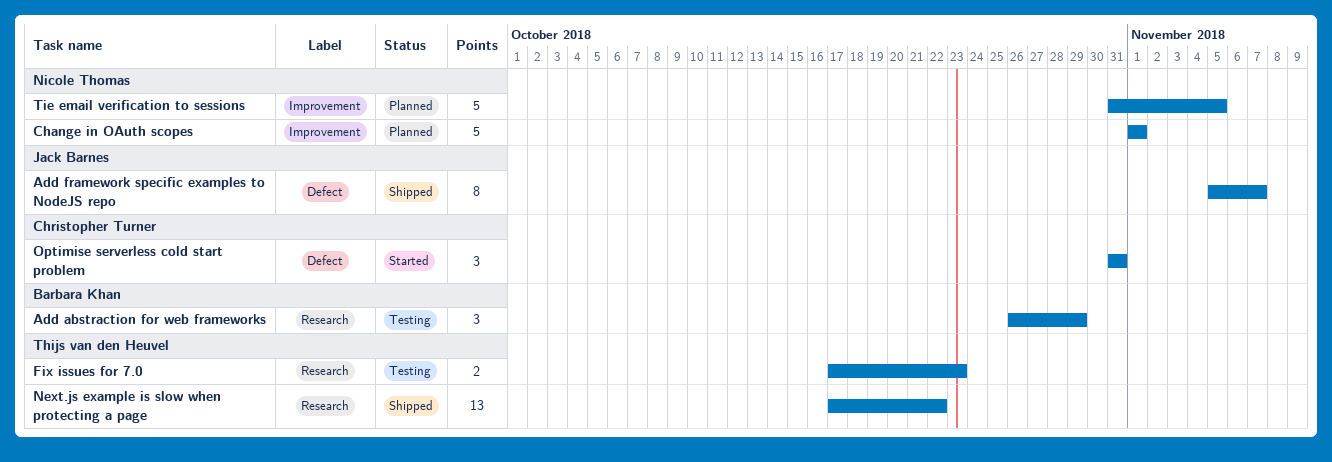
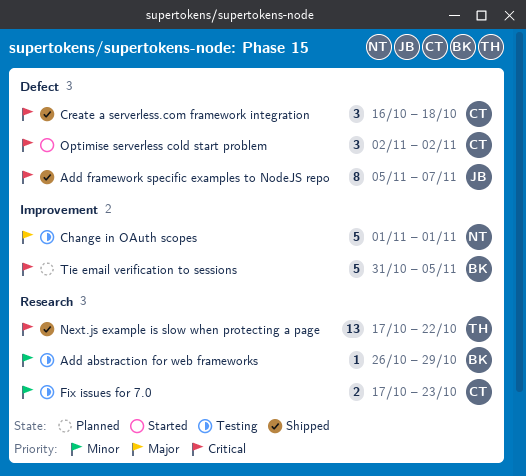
Add abstraction for web frameworks, estimate: 3 -> 1
Change in OAuth scopes, status: Planned -> Testing
Create a serverless.com framework integration: none -> present
Fix issues for 7.0, owner: Thijs van den Heuvel -> Christopher Turner
Optimise serverless cold start problem, start: Oct 31 -> Nov 2
Optimise serverless cold start problem, due: Oct 31 -> Nov 2
Tie email verification to sessions, owner: Nicole Thomas -> Barbara Khan

